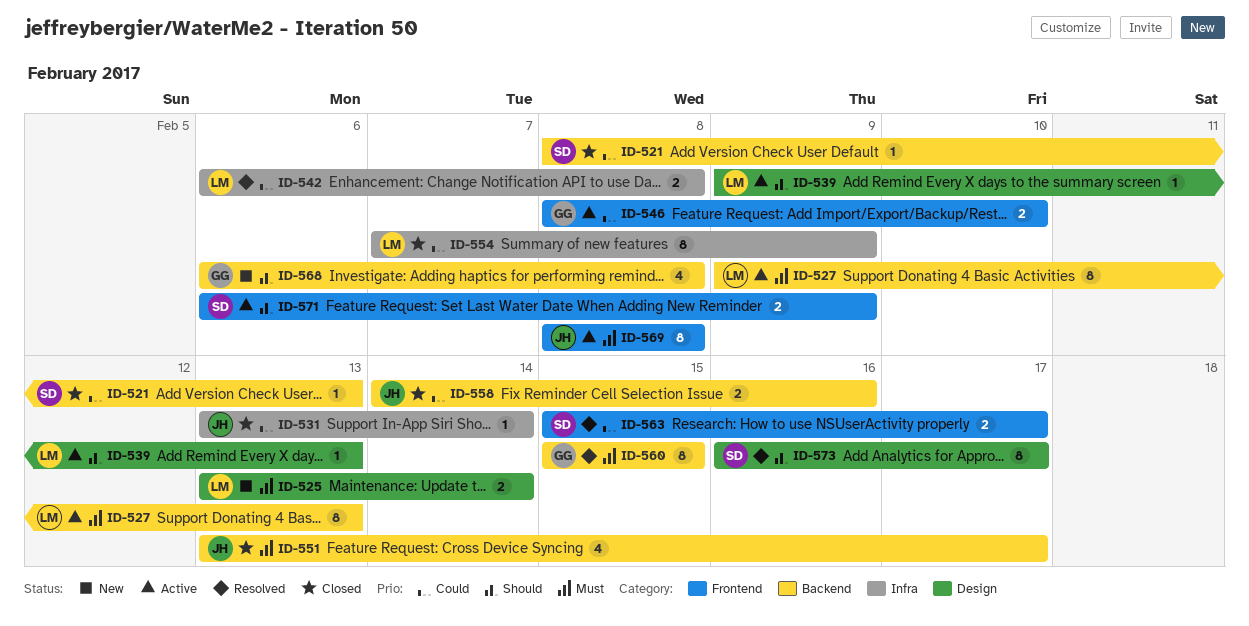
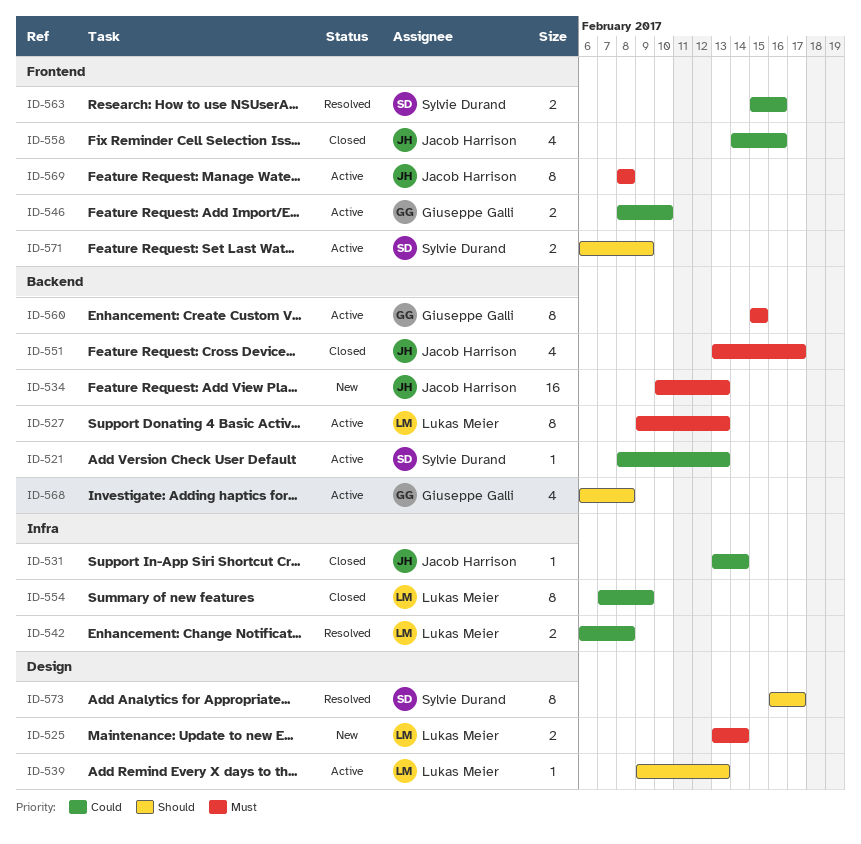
ID-521, status: Closed -> Active
ID-534: none -> present
ID-558, label: Backend -> Frontend
ID-558, estimate: 2 -> 4
ID-560, status: Resolved -> Active
ID-563, due: Feb 17 -> Feb 16
ID-568, status: New -> Active

